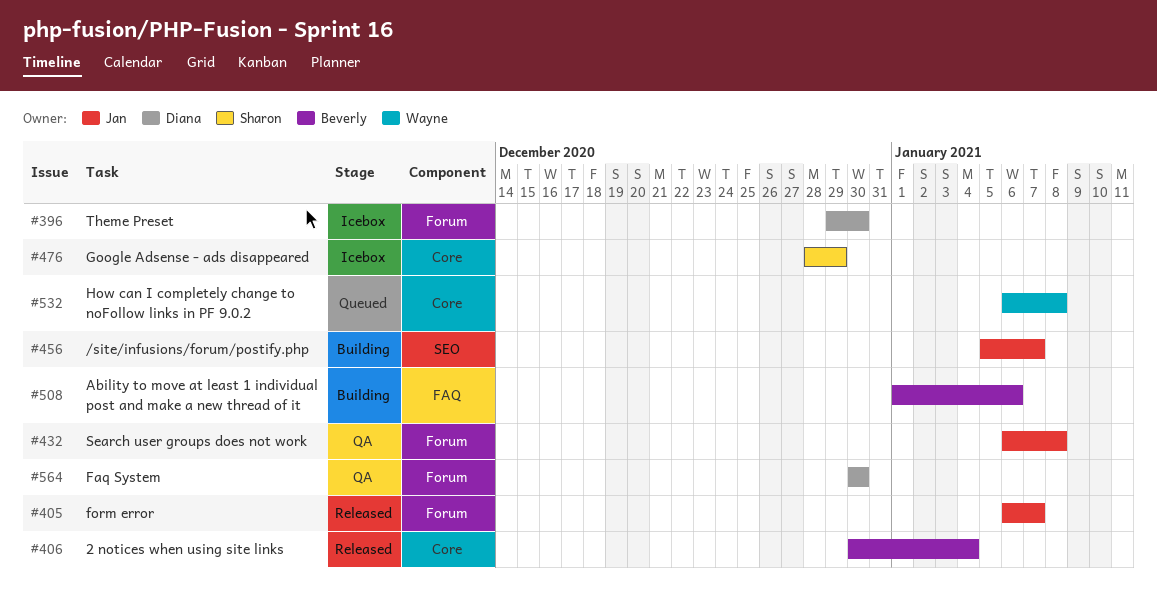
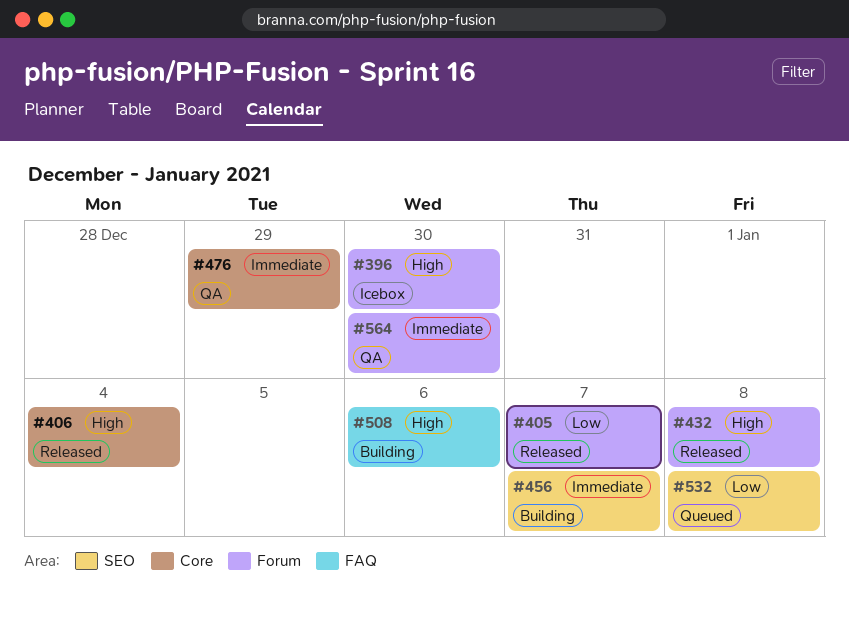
#432, status: QA -> Released
#476, status: Icebox -> QA
#532, label: Core -> SEO

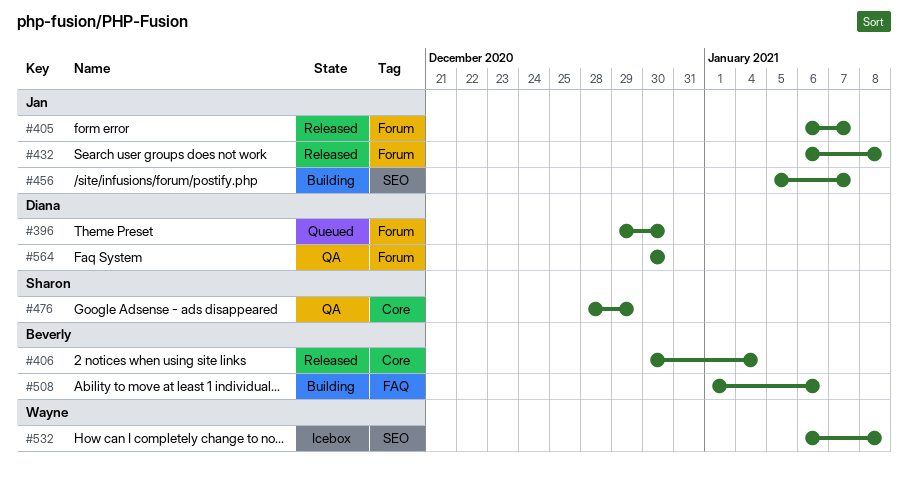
#396, status: Icebox -> Queued
#532, status: Queued -> Icebox

